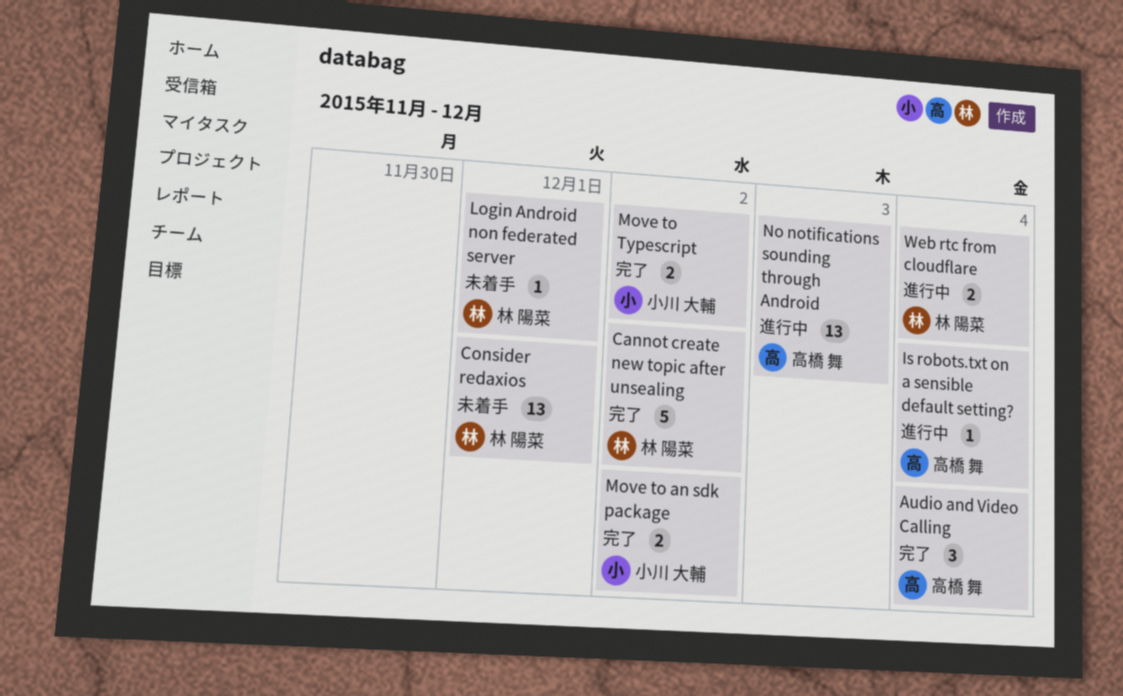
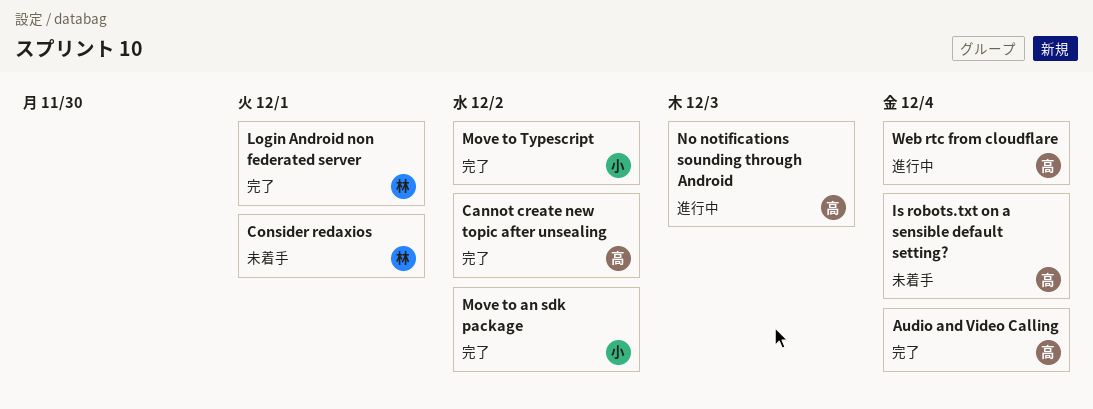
Cannot create new topic after unsealing, owner: 林 陽菜 -> 高橋 舞
Is robots.txt on a sensible default setting?, status: 進行中 -> 未着手
Login Android non federated server, status: 未着手 -> 完了
Web rtc from cloudflare, owner: 林 陽菜 -> 高橋 舞

